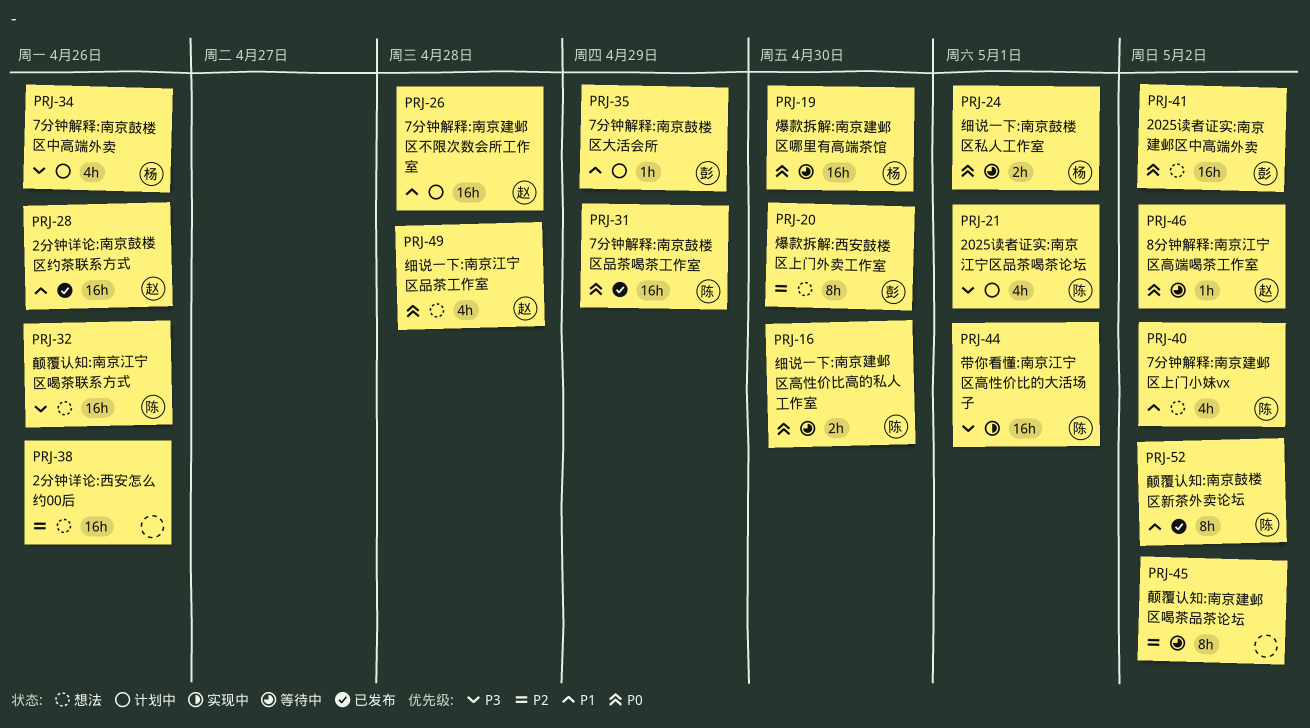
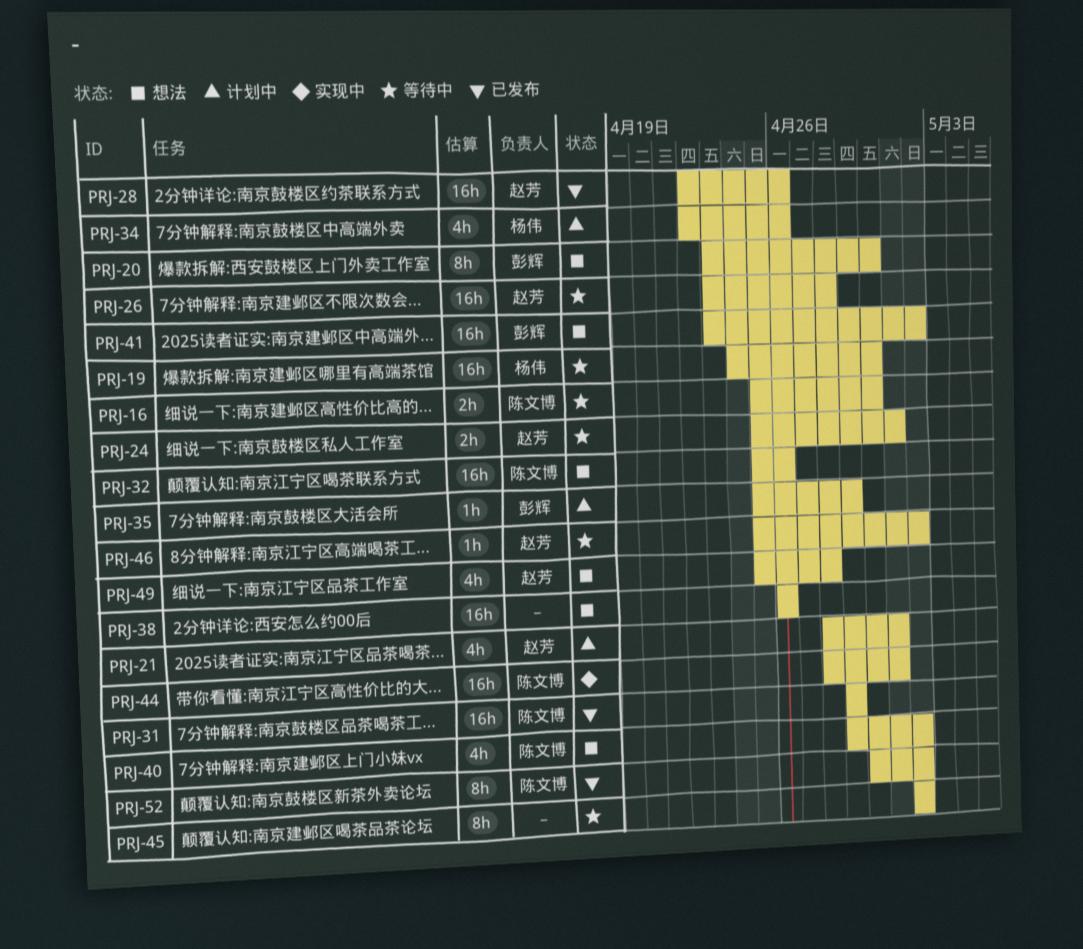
PRJ-21, owner: 陈文博 -> 赵芳
PRJ-24, owner: 杨伟 -> 赵芳
PRJ-26, status: 计划中 -> 等待中

